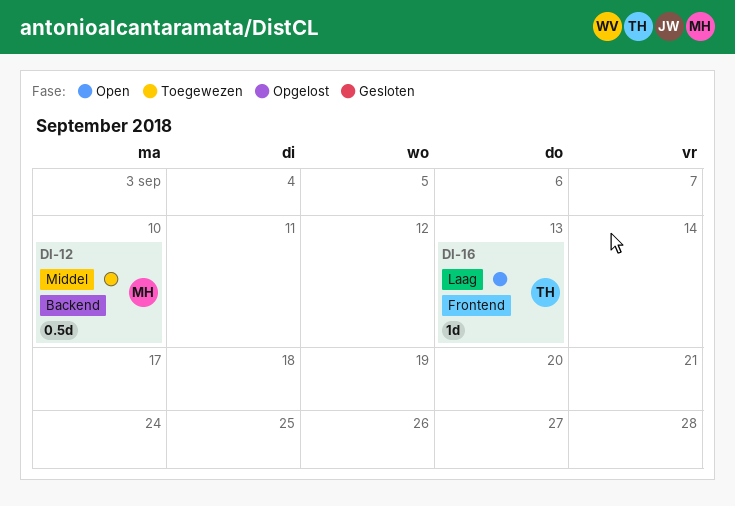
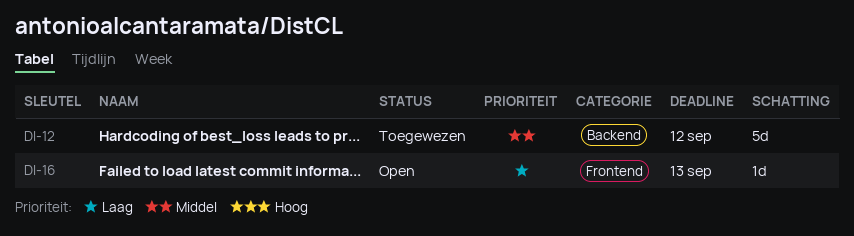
DI-12, estimate: 0.5d -> 5d
DI-12, due: Sep 10 -> Sep 12

